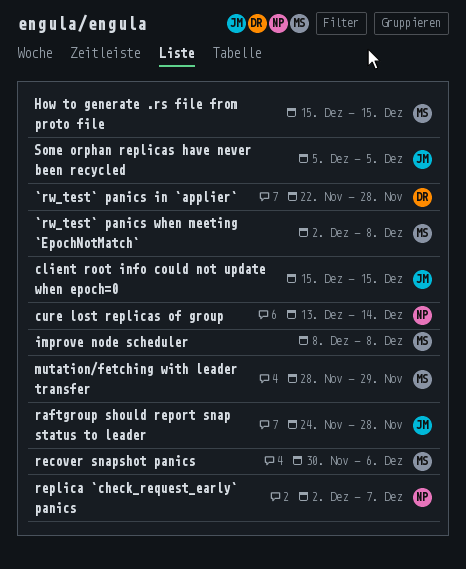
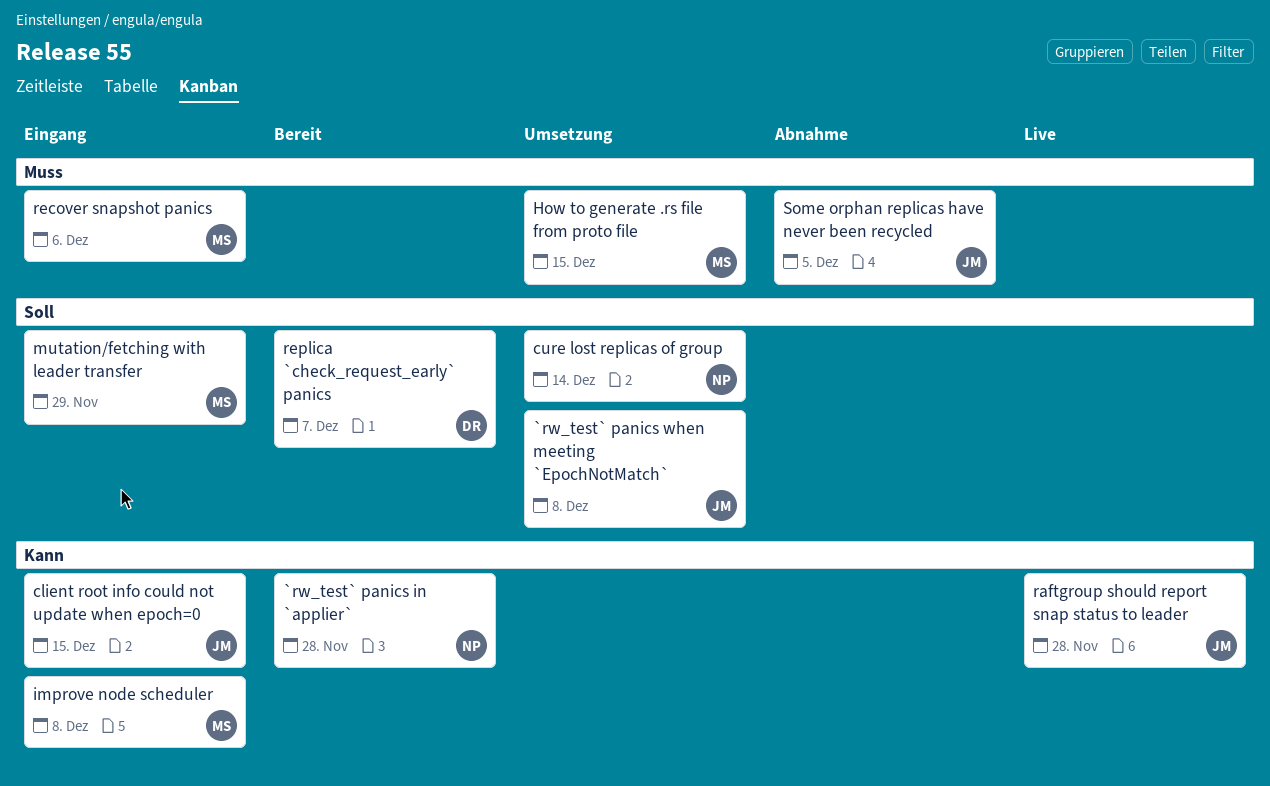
`rw_test` panics in `applier`, owner: DR -> NP
`rw_test` panics when meeting `EpochNotMatch`, owner: MS -> JM
replica `check_request_early` panics, owner: NP -> DR

